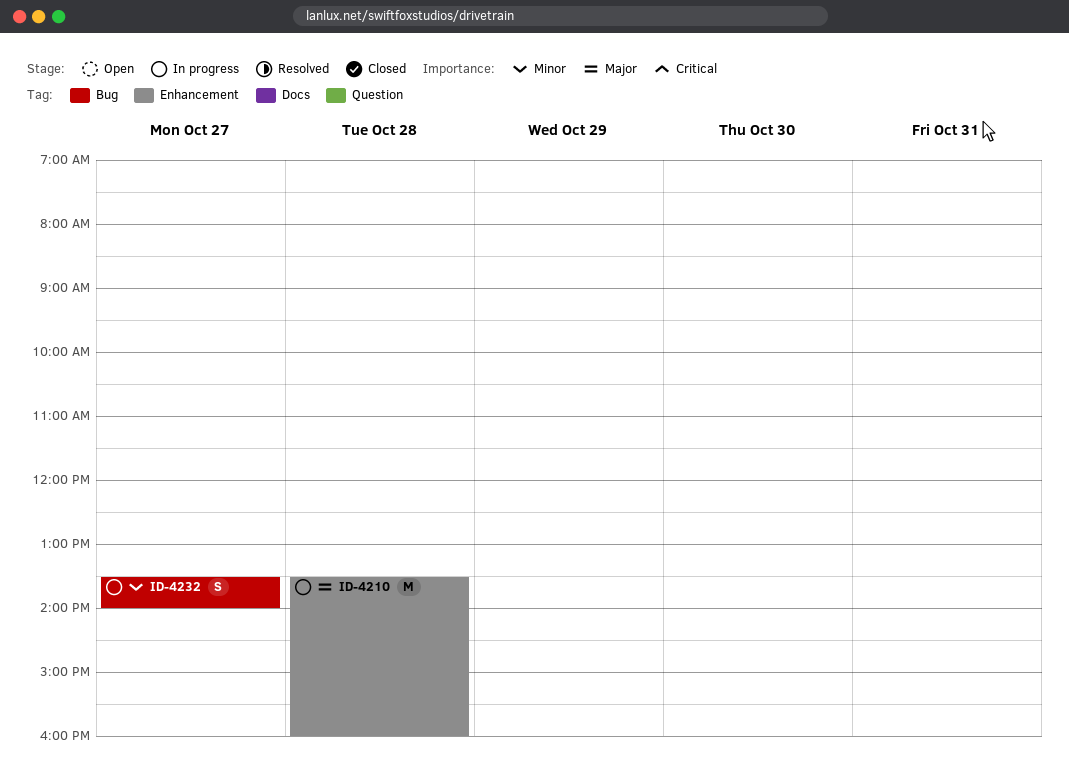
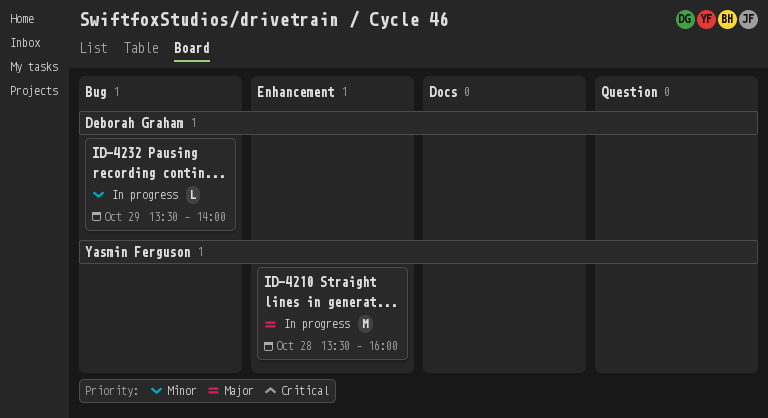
ID-4232, estimate: S -> L
ID-4232, day: Oct 27 -> Oct 29

